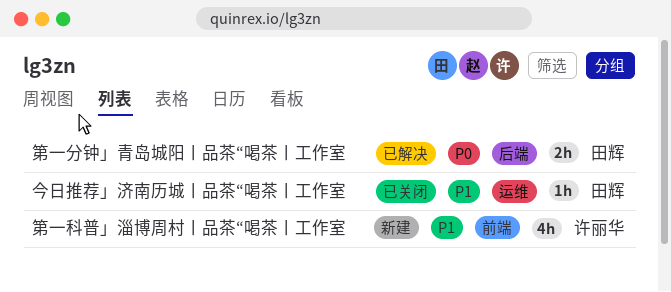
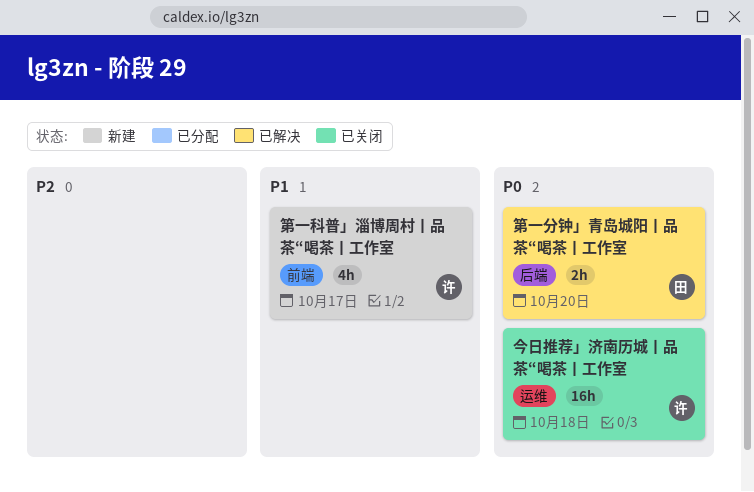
今日推荐」济南历城丨品茶“喝茶丨工作室, owner: 田辉 -> 许丽华
今日推荐」济南历城丨品茶“喝茶丨工作室, priority: P1 -> P0
今日推荐」济南历城丨品茶“喝茶丨工作室, estimate: 1h -> 16h

